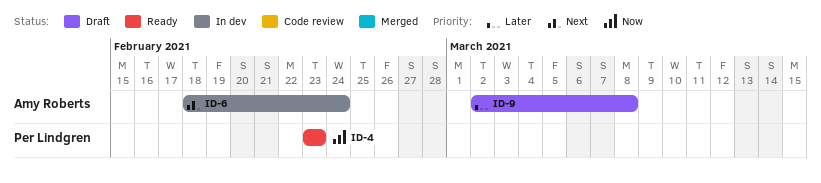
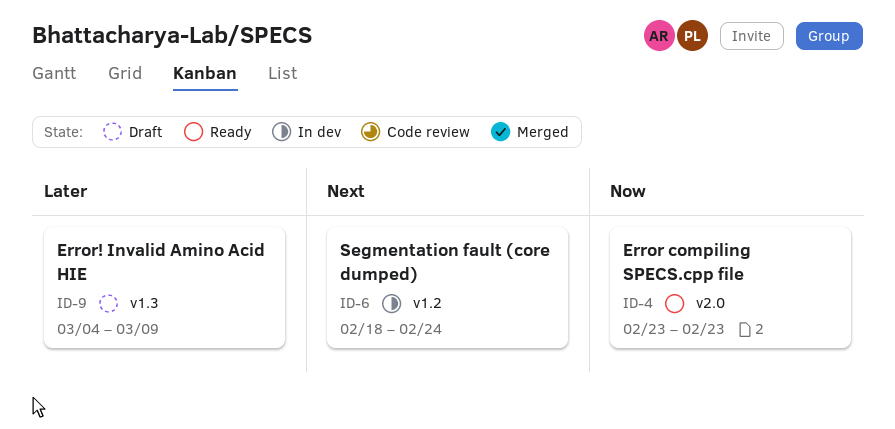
ID-9, start: Mar 2 -> Mar 4
ID-9, due: Mar 8 -> Mar 9

